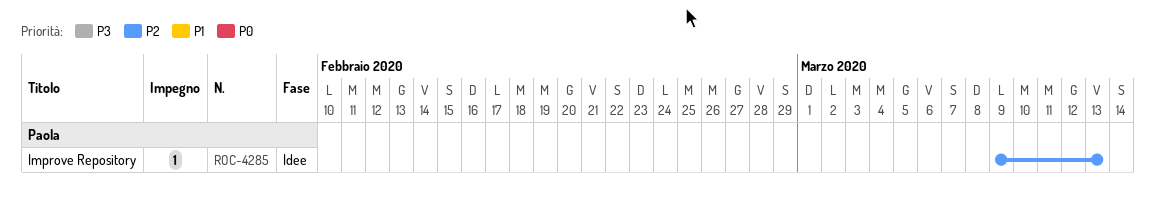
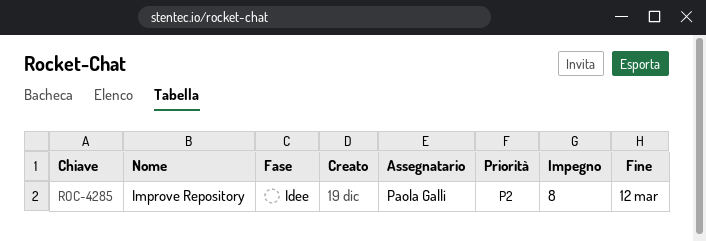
ROC-4285, estimate: 1 -> 8
ROC-4285, due: Mar 13 -> Mar 12

